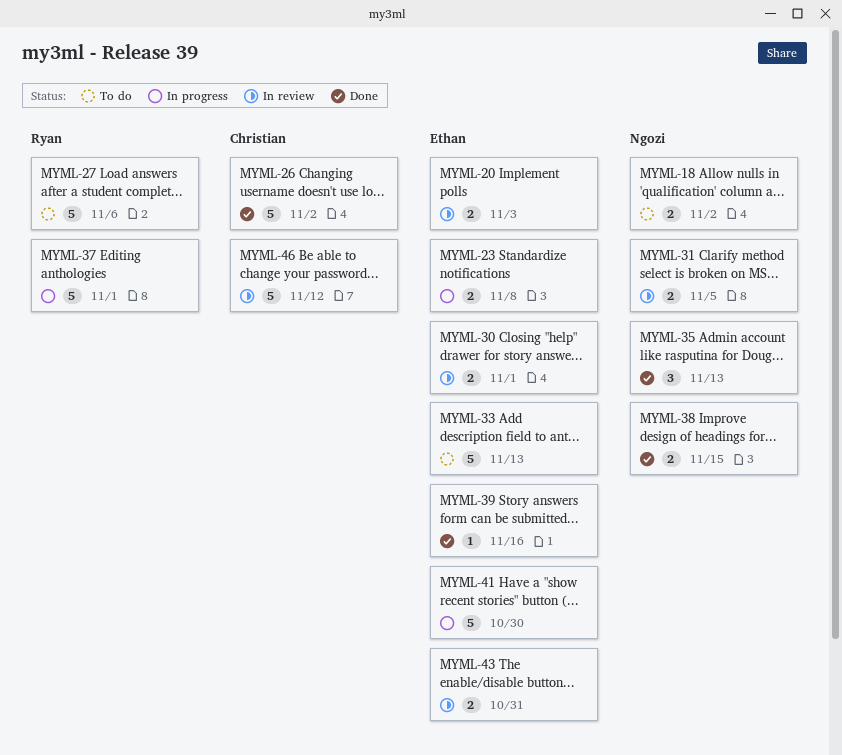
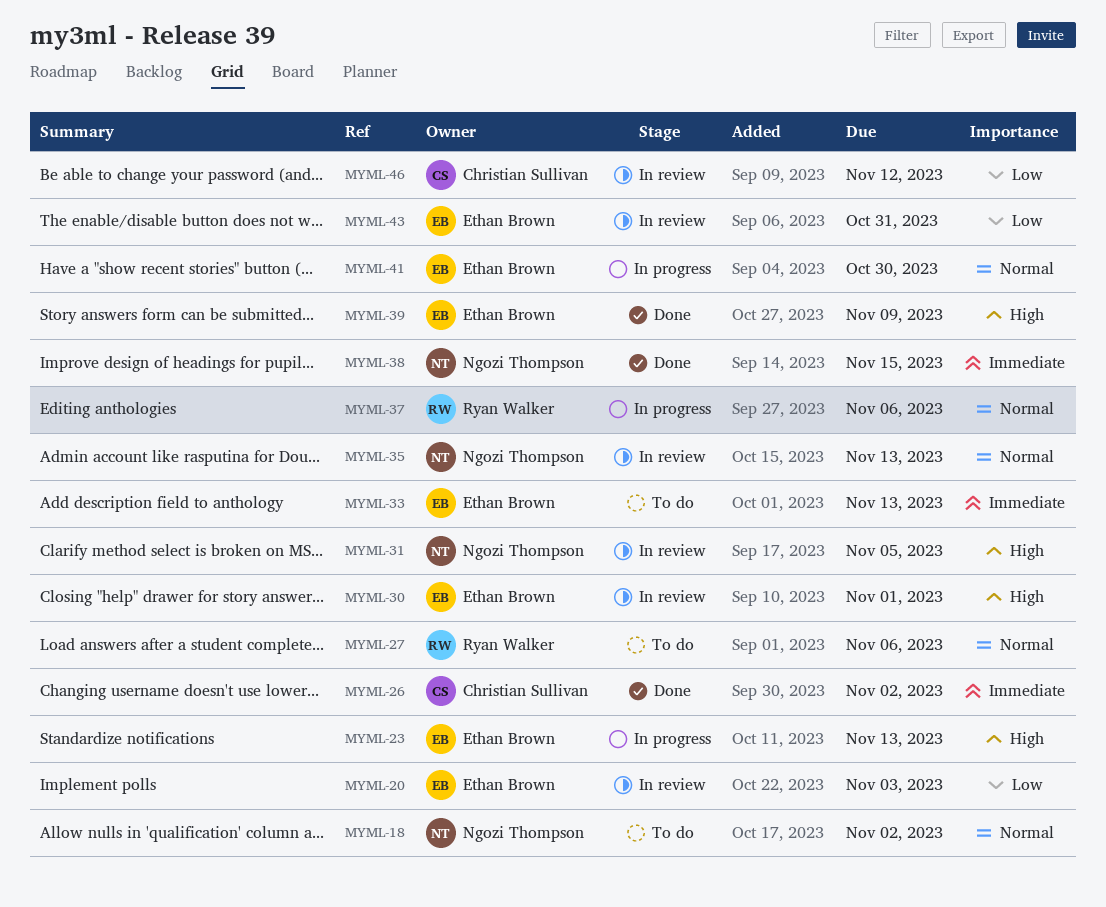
MYML-23, due: Nov 8 -> Nov 13
MYML-35, status: Done -> In review
MYML-37, due: Nov 1 -> Nov 6
MYML-39, due: Nov 16 -> Nov 9

